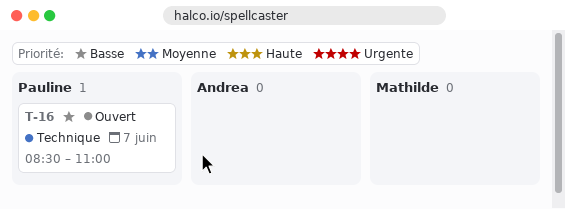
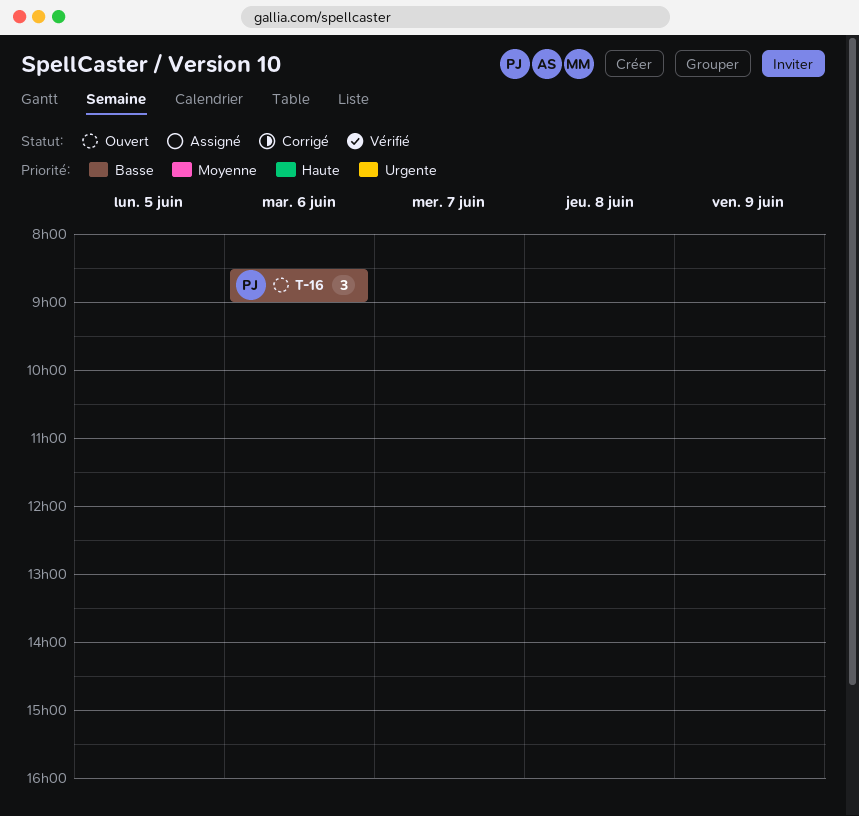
T-16, day: Jun 7 -> Jun 6
T-16, ends: 11:00 -> 09:00

